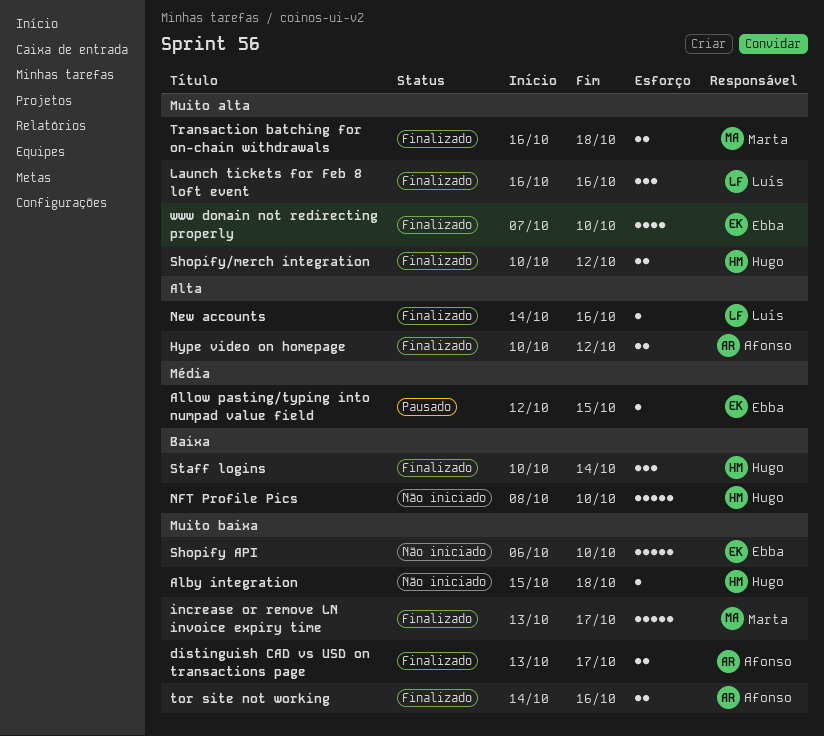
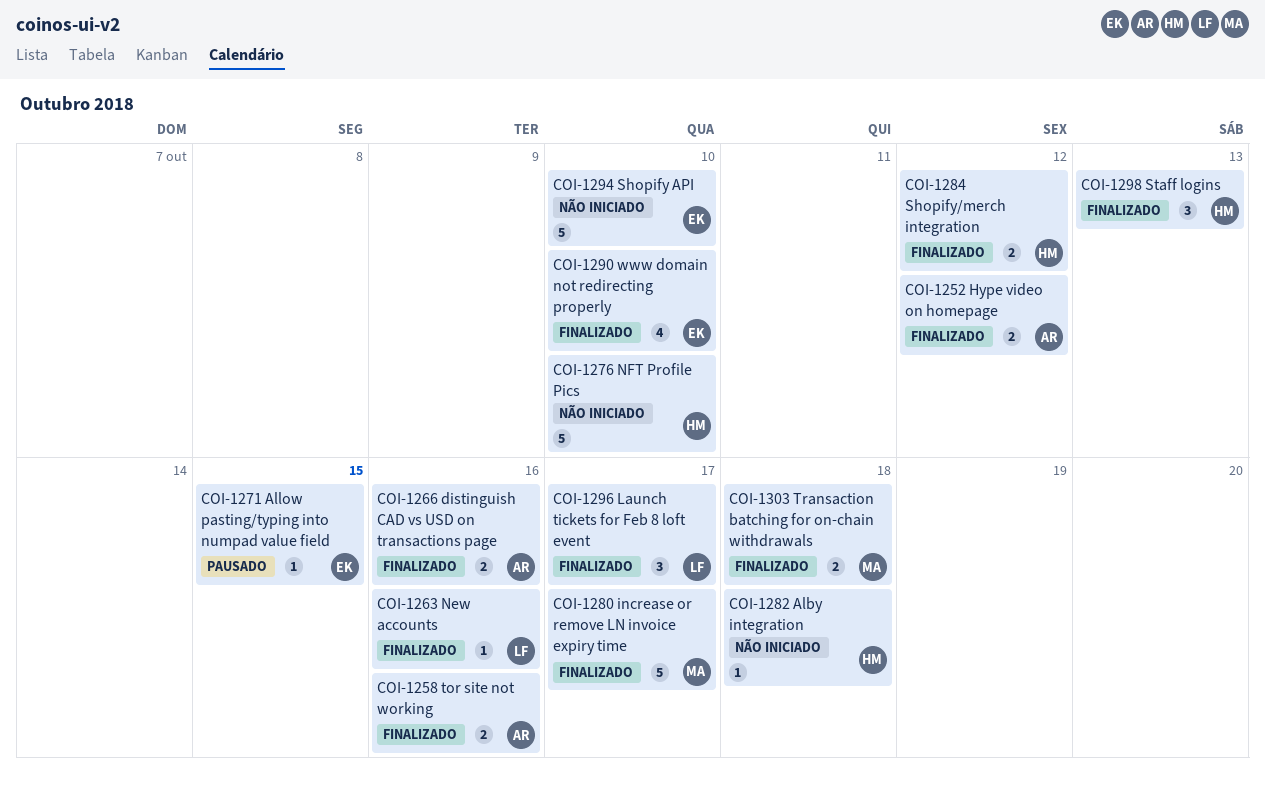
distinguish CAD vs USD on transactions page, due: Oct 17 -> Oct 16
Launch tickets for Feb 8 loft event, due: Oct 16 -> Oct 17
Staff logins, due: Oct 14 -> Oct 13

